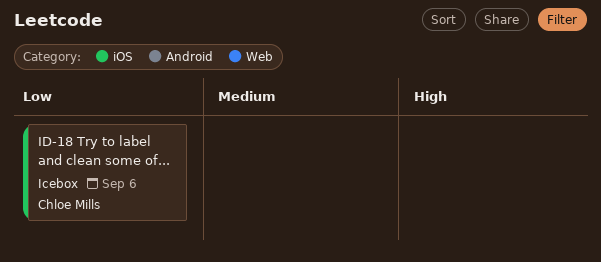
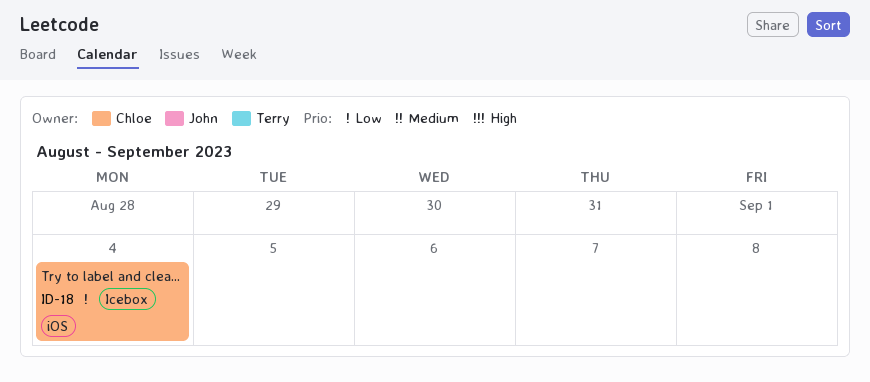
ID-18, due: Sep 6 -> Sep 4

